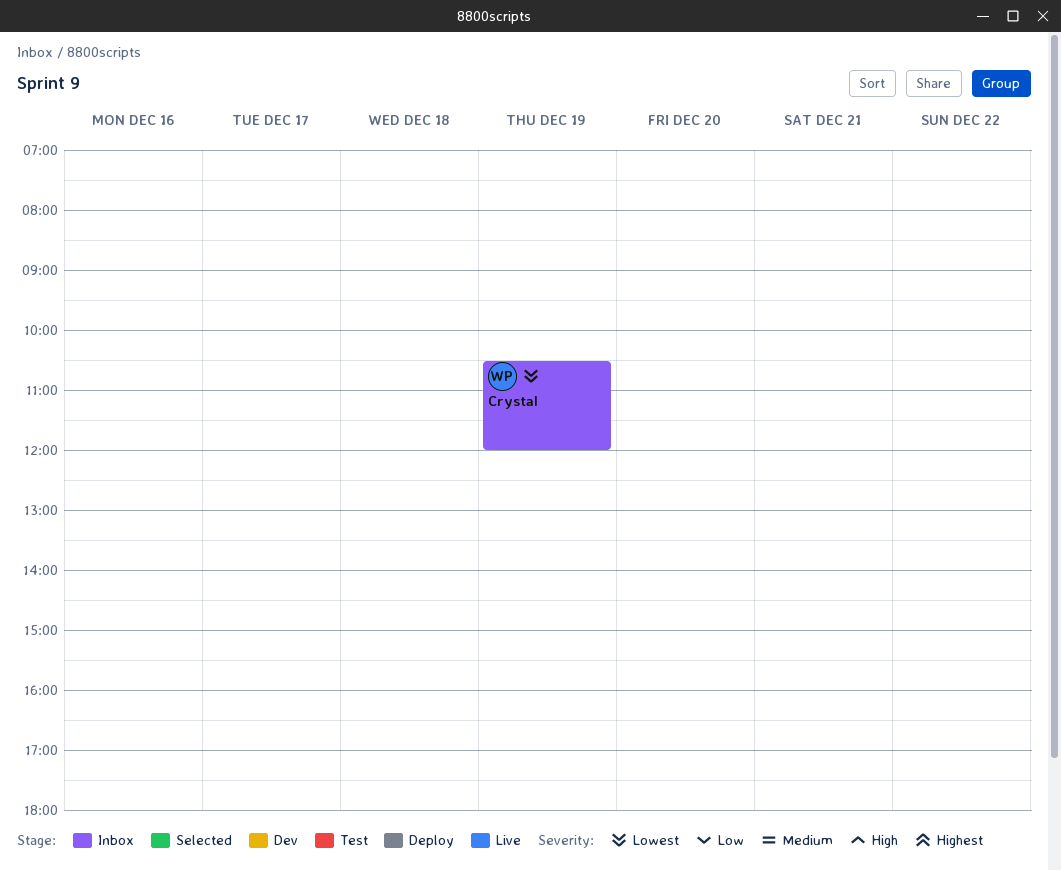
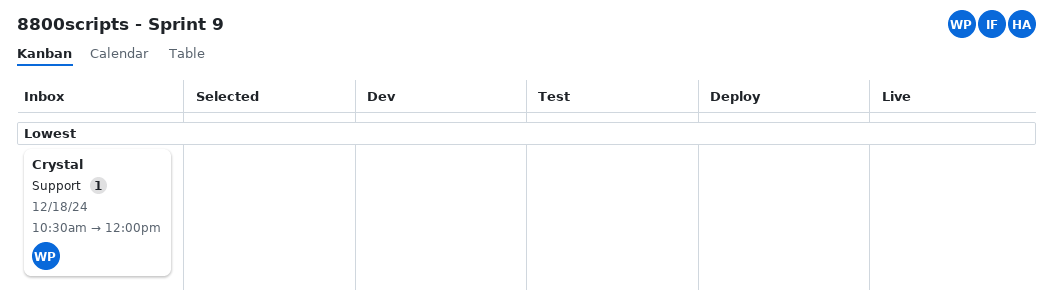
Crystal, day: Dec 19 -> Dec 18

